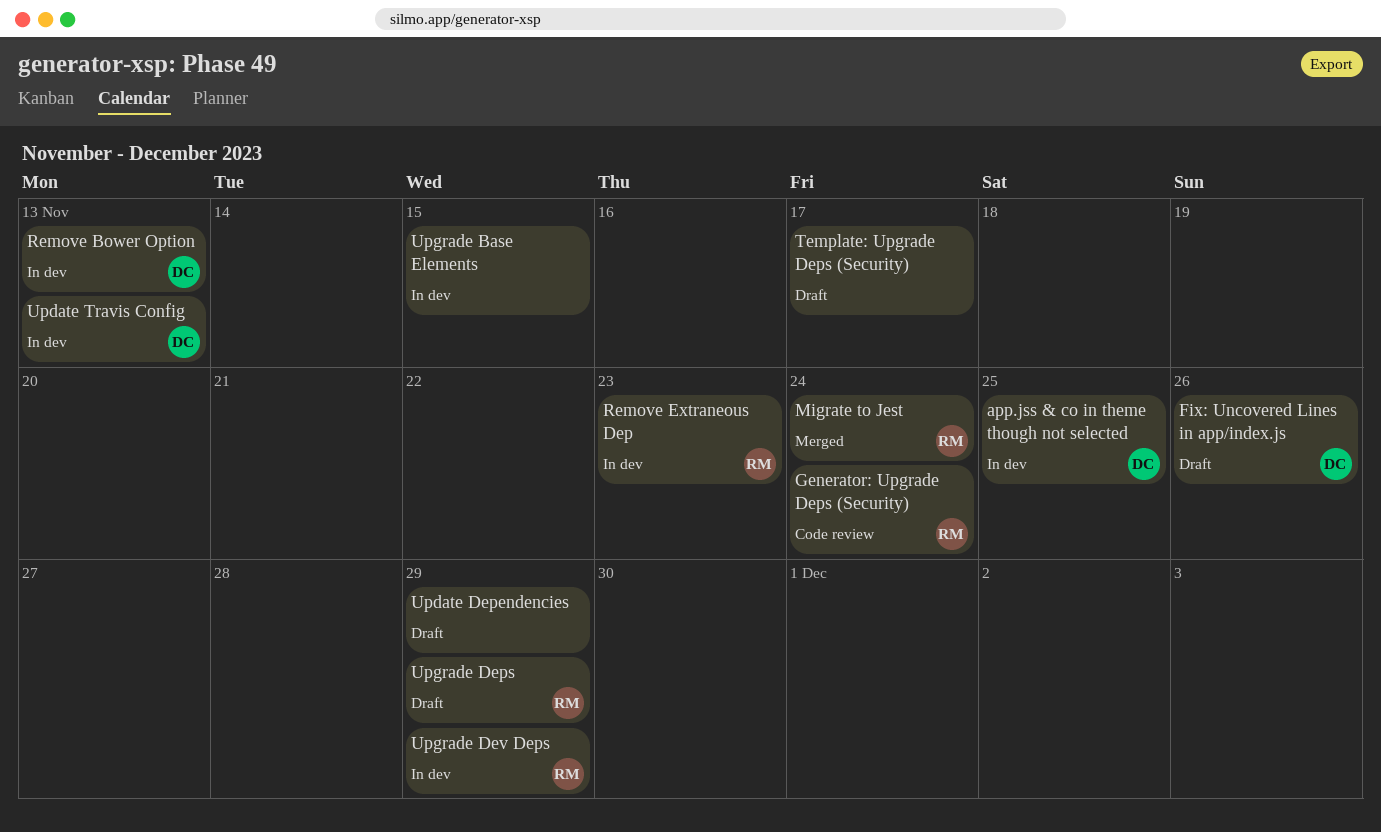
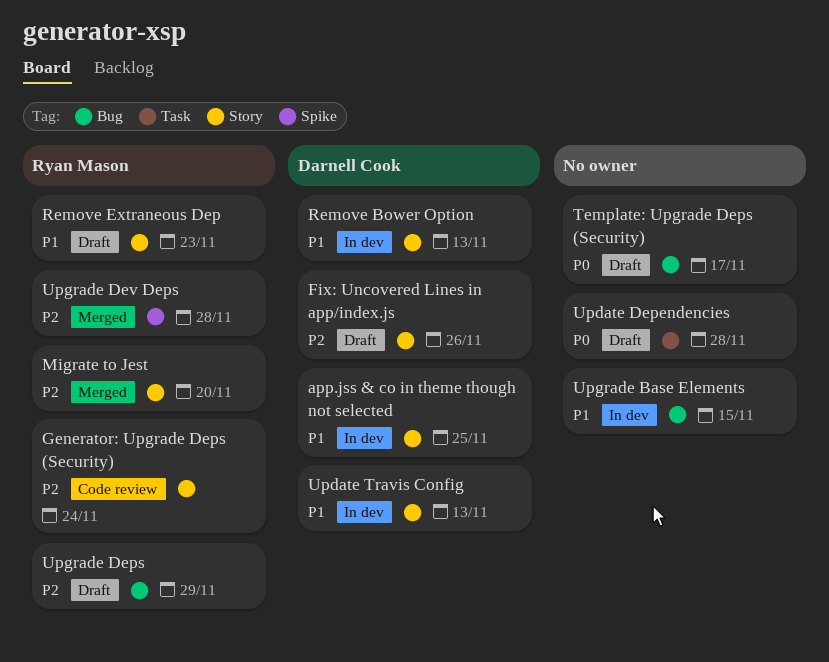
Migrate to Jest, due: Nov 24 -> Nov 20
Remove Extraneous Dep, status: In dev -> Draft
Update Dependencies, due: Nov 29 -> Nov 28
Upgrade Dev Deps, status: In dev -> Merged
Upgrade Dev Deps, due: Nov 29 -> Nov 28

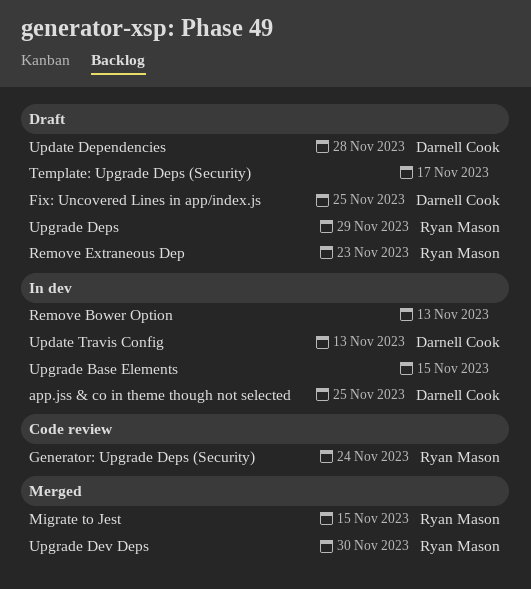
Fix: Uncovered Lines in app/index.js, due: Nov 26 -> Nov 25
Migrate to Jest, due: Nov 20 -> Nov 15
Remove Bower Option, owner: Darnell Cook -> none
Update Dependencies, owner: none -> Darnell Cook
Upgrade Dev Deps, due: Nov 28 -> Nov 30

